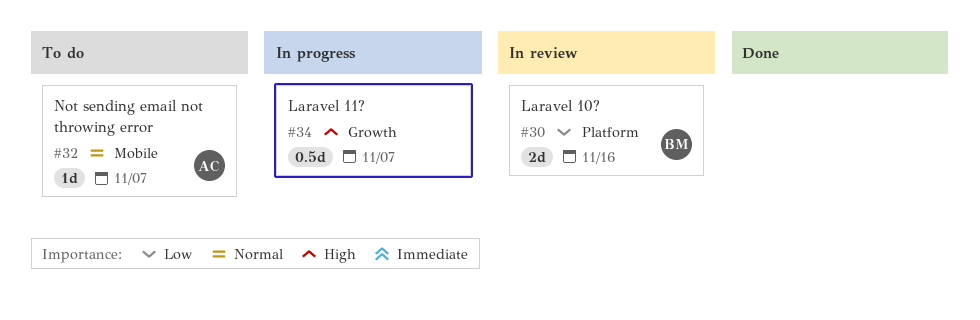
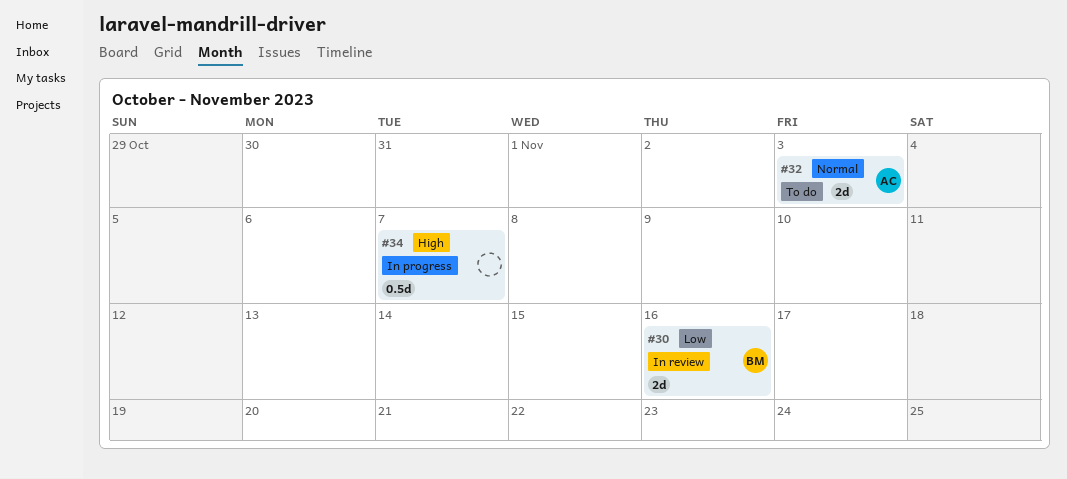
#32, estimate: 1d -> 2d
#32, due: Nov 7 -> Nov 3

